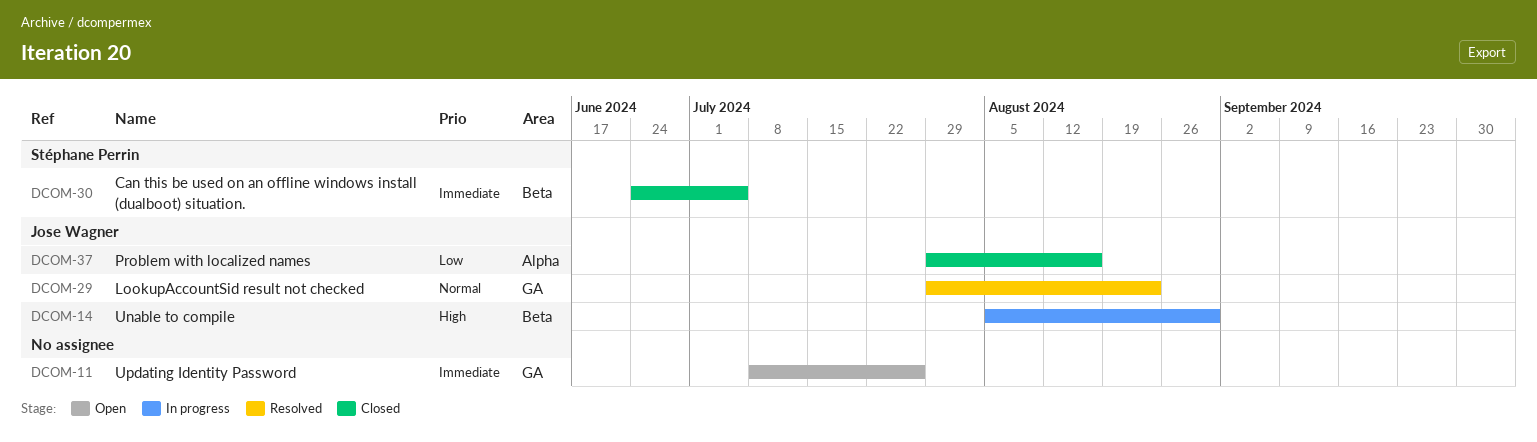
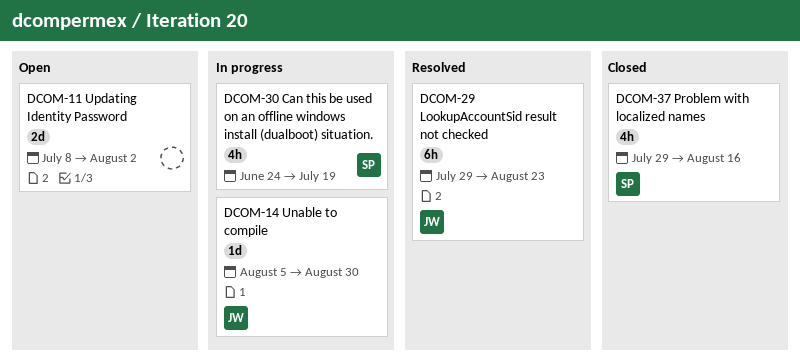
DCOM-11, due: Jul 26 -> Aug 2
DCOM-30, status: Closed -> In progress
DCOM-30, due: Jul 5 -> Jul 19
DCOM-37, owner: Jose Wagner -> Stéphane Perrin

